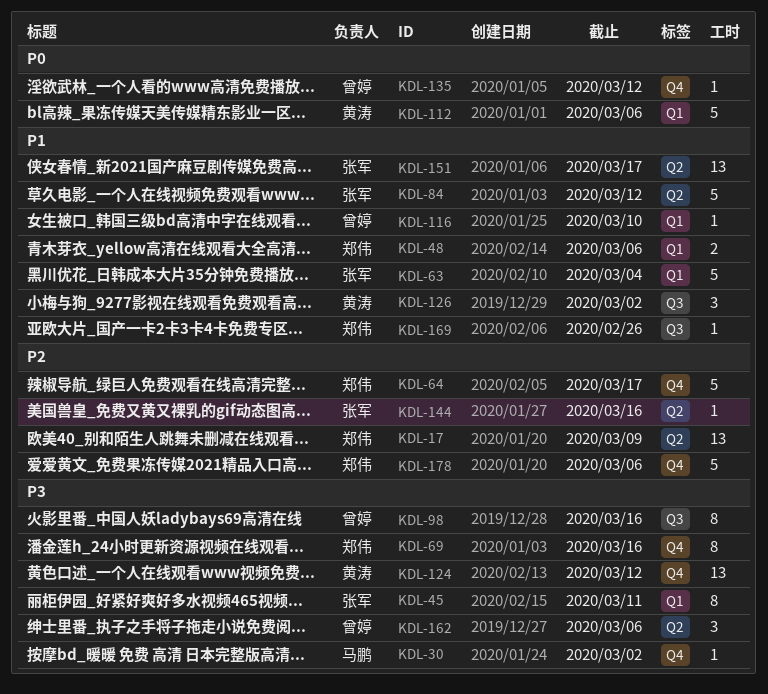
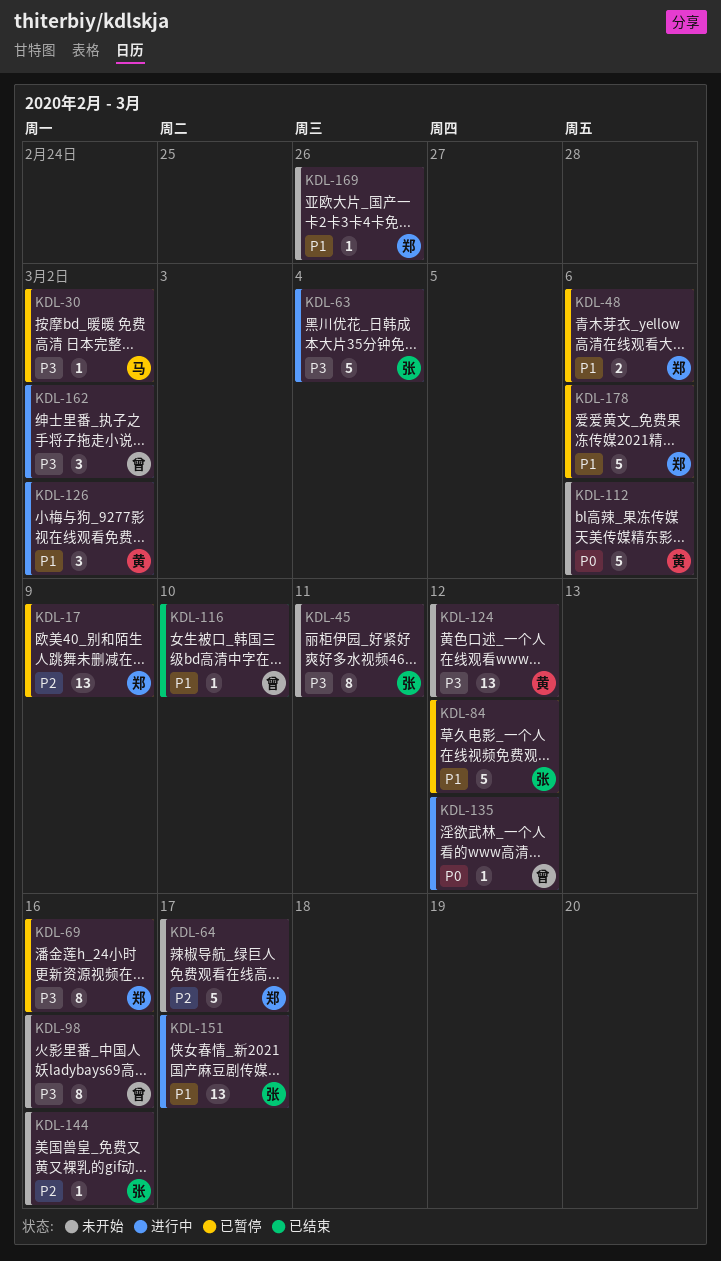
KDL-63, priority: P1 -> P3
KDL-162, due: Mar 6 -> Mar 2
KDL-178, priority: P2 -> P1

